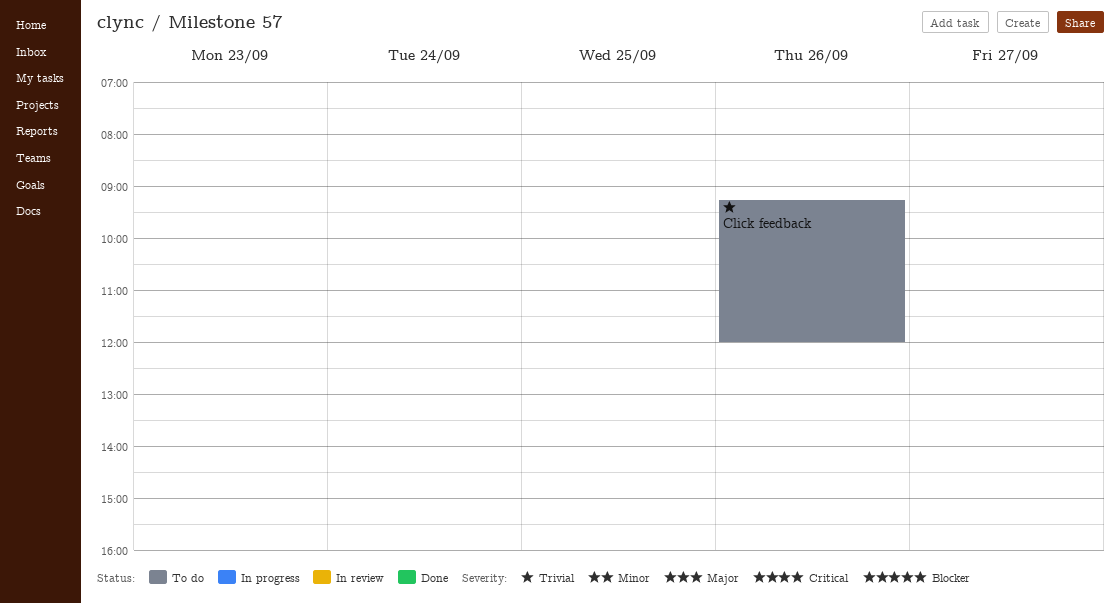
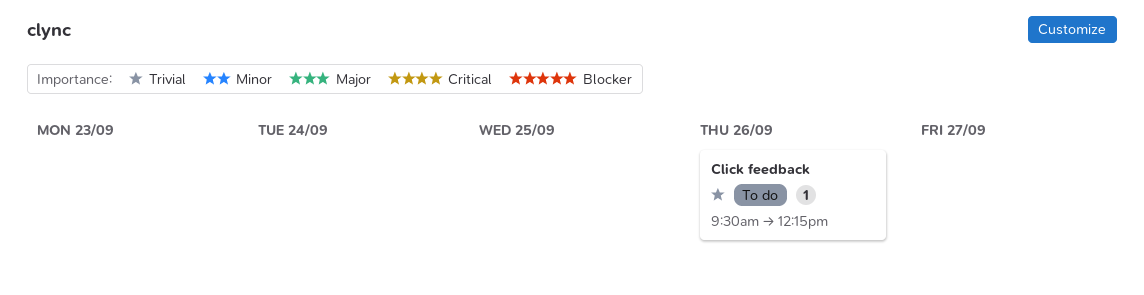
Click feedback, begins: 09:15 -> 09:30
Click feedback, ends: 12:00 -> 12:15

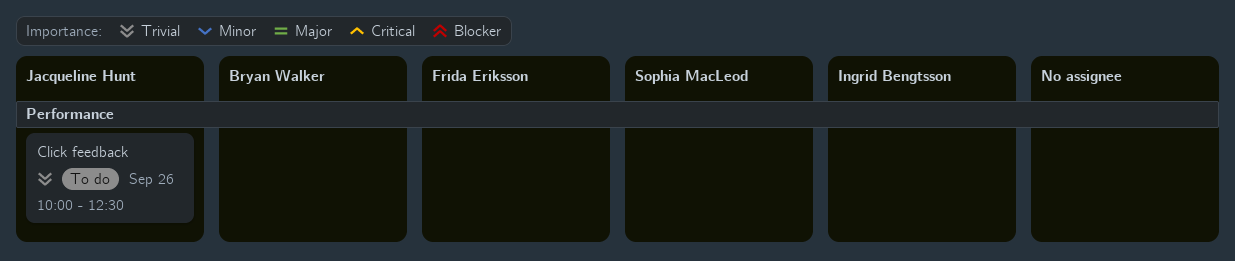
Click feedback, begins: 09:30 -> 10:00
Click feedback, ends: 12:15 -> 12:30

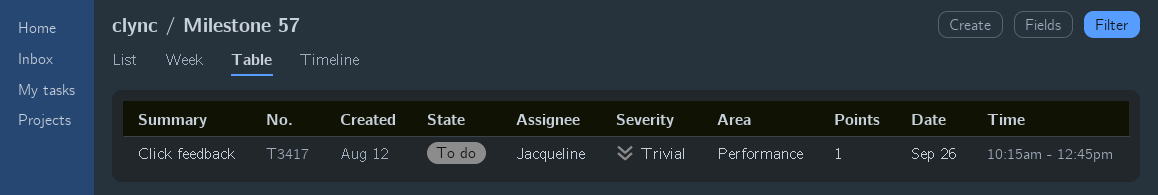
Click feedback, begins: 10:00 -> 10:15
Click feedback, ends: 12:30 -> 12:45

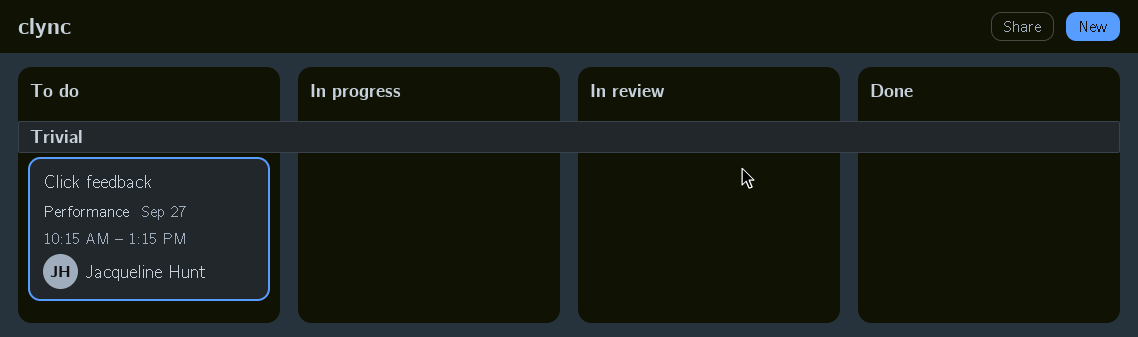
Click feedback, day: Sep 26 -> Sep 27
Click feedback, ends: 12:45 -> 13:15

